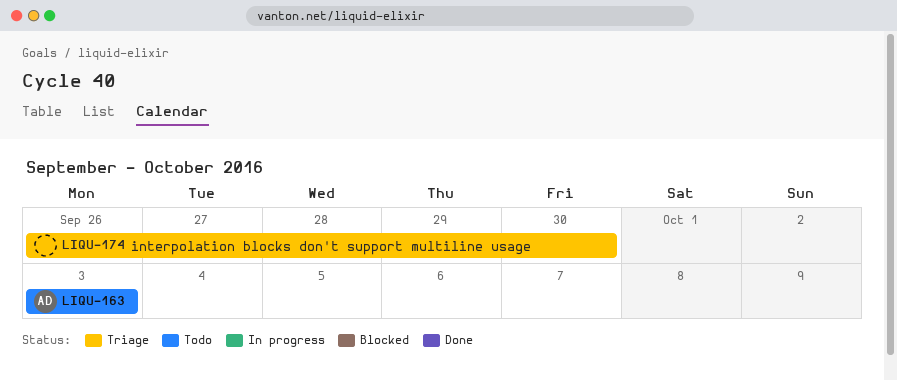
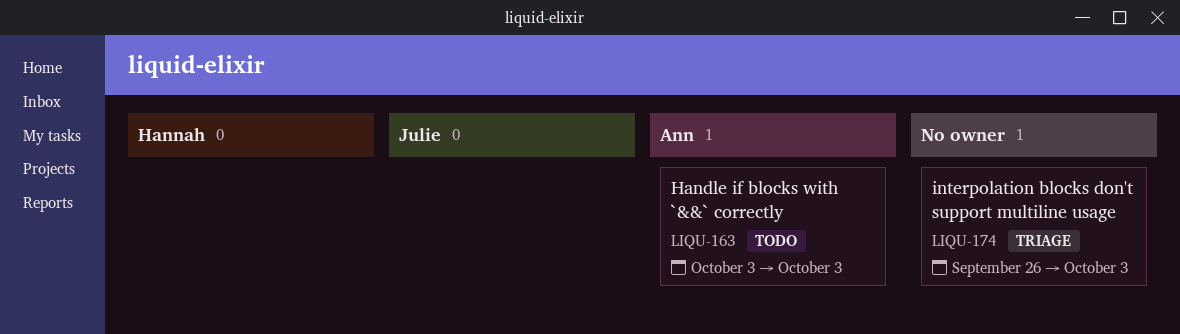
LIQU-174, due: Sep 30 -> Oct 3

